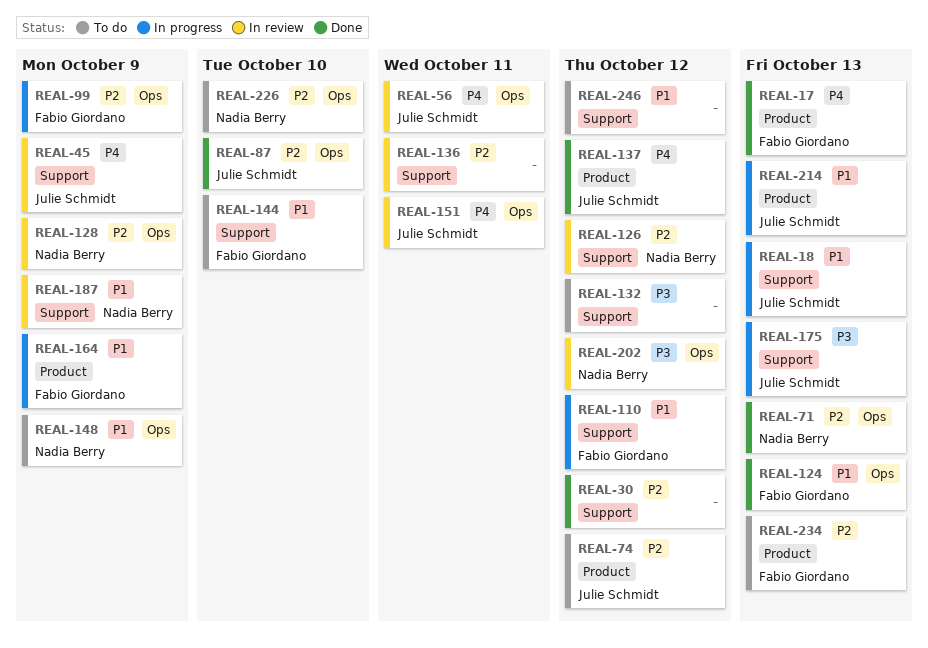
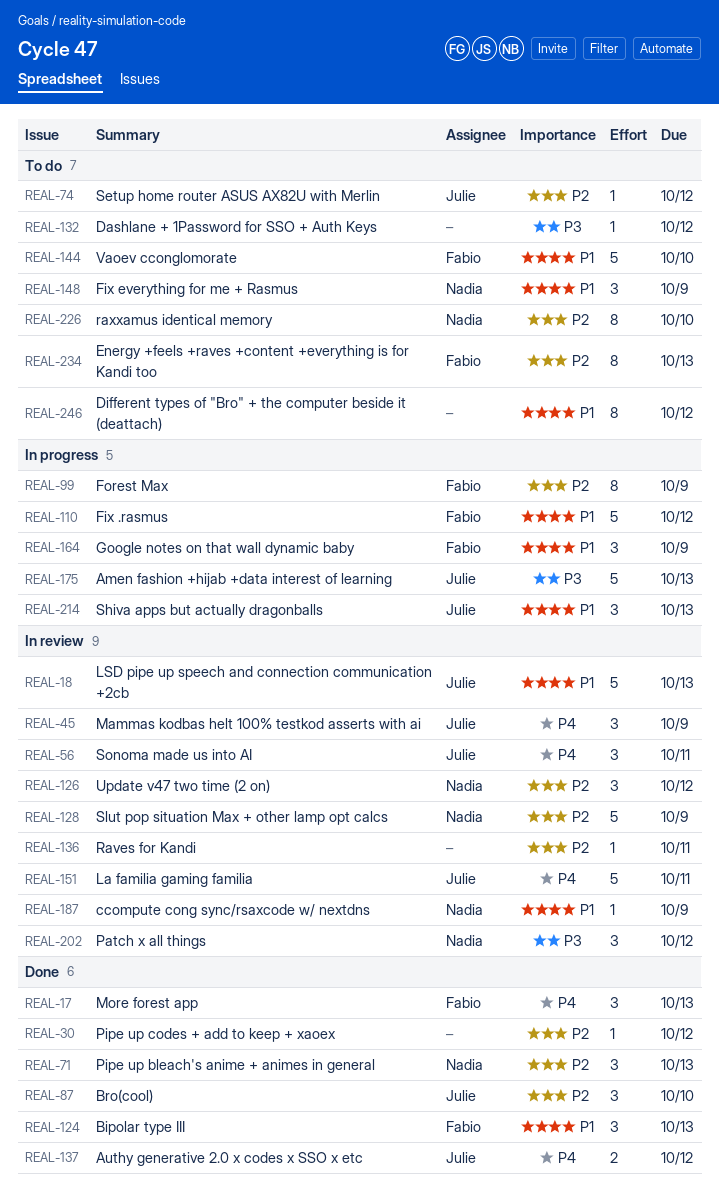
REAL-18, status: In progress -> In review

